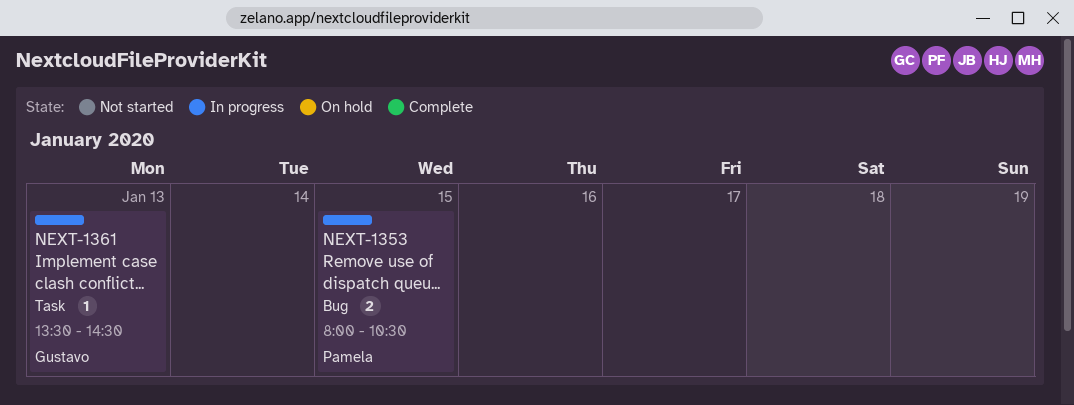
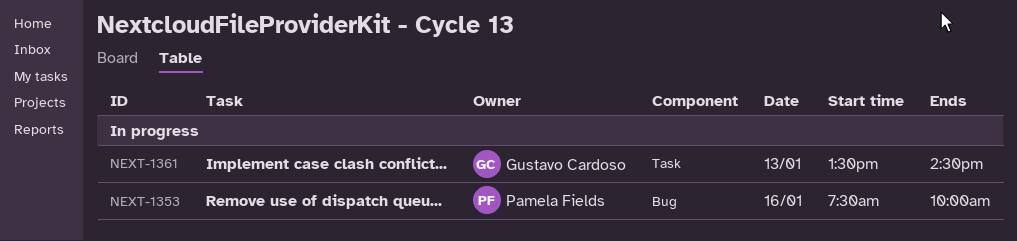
NEXT-1353, day: Jan 15 -> Jan 16
NEXT-1353, begins: 08:00 -> 07:30
NEXT-1353, ends: 10:30 -> 10:00

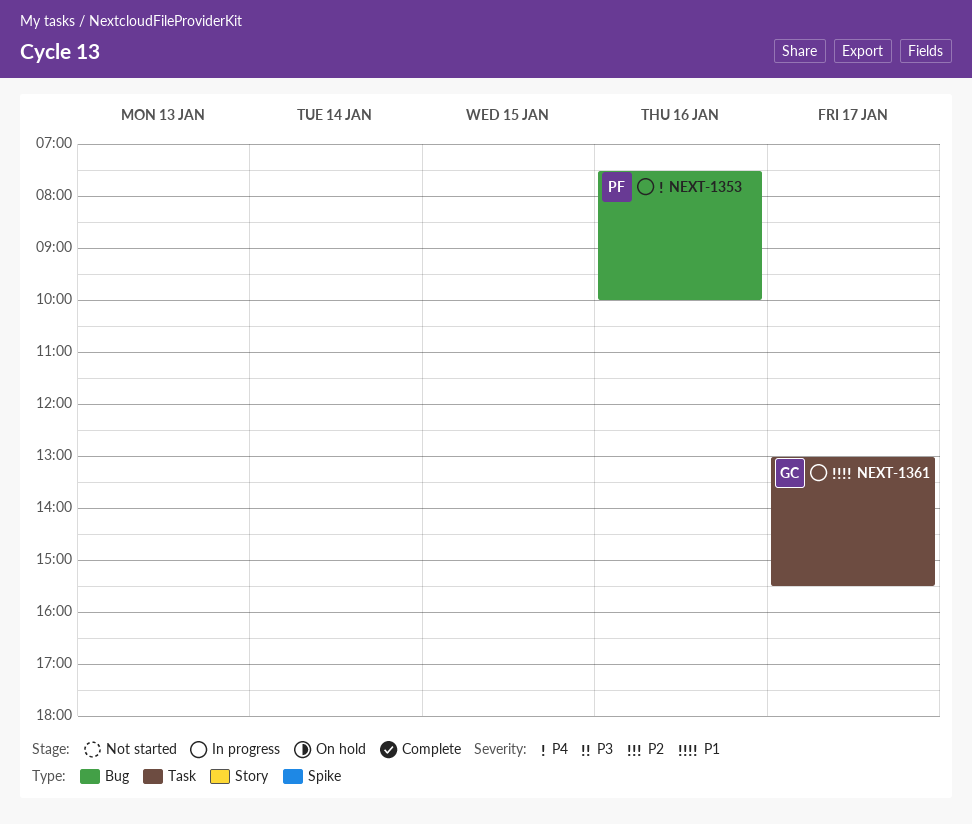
NEXT-1361, day: Jan 13 -> Jan 17
NEXT-1361, begins: 13:30 -> 13:00
NEXT-1361, ends: 14:30 -> 15:30

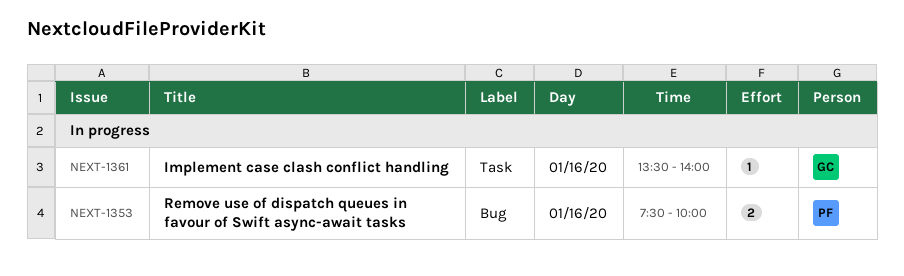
NEXT-1361, day: Jan 17 -> Jan 16
NEXT-1361, begins: 13:00 -> 13:30
NEXT-1361, ends: 15:30 -> 14:00

